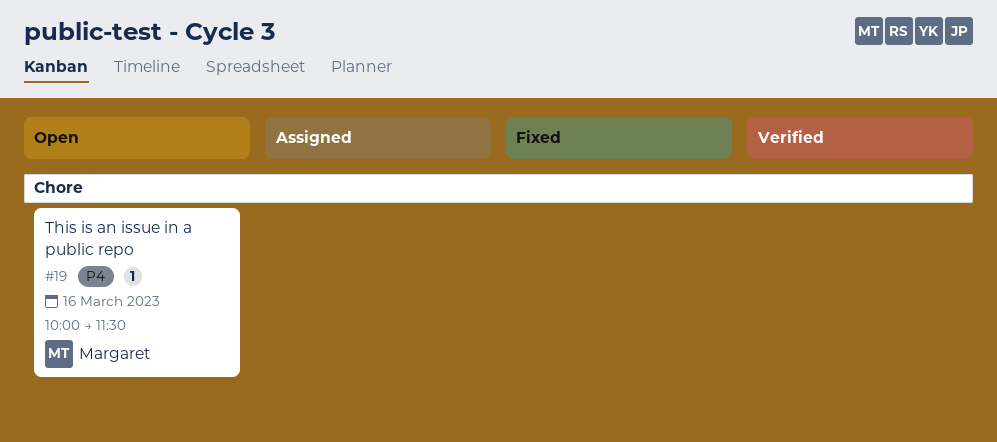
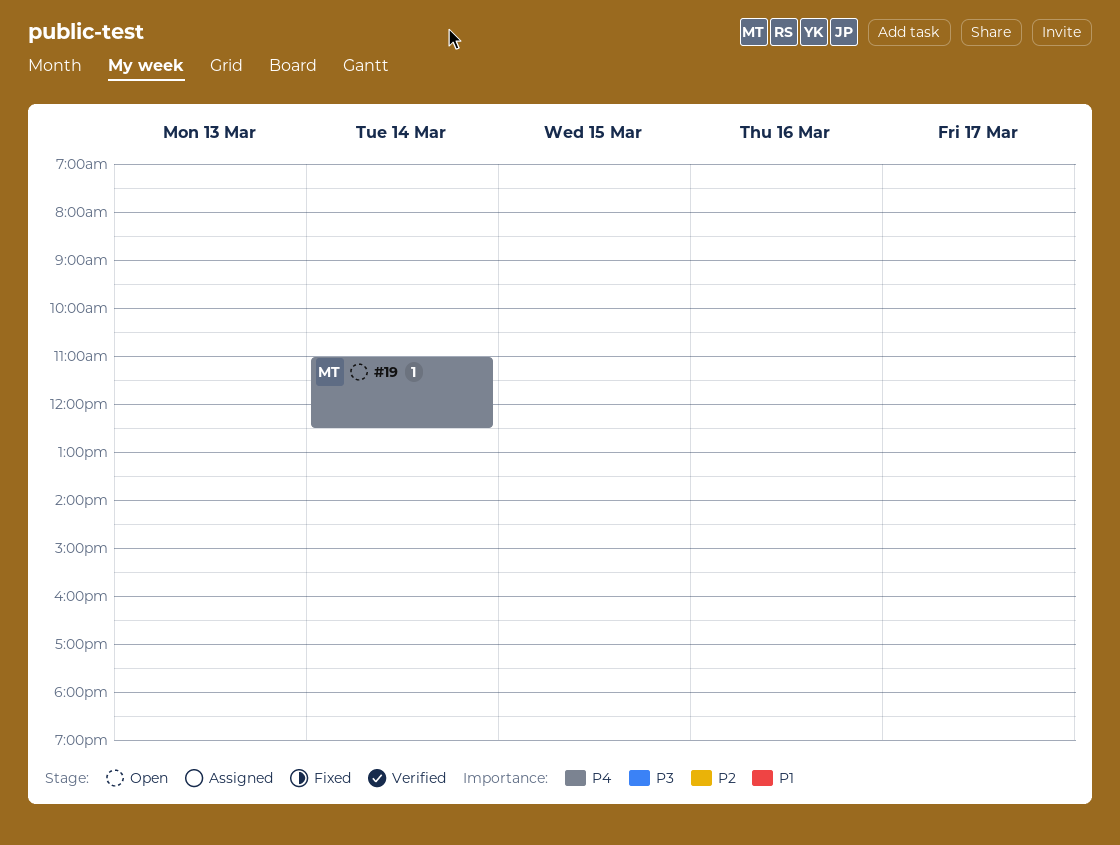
#19, day: Mar 16 -> Mar 14
#19, begins: 10:00 -> 11:00
#19, ends: 11:30 -> 12:30

